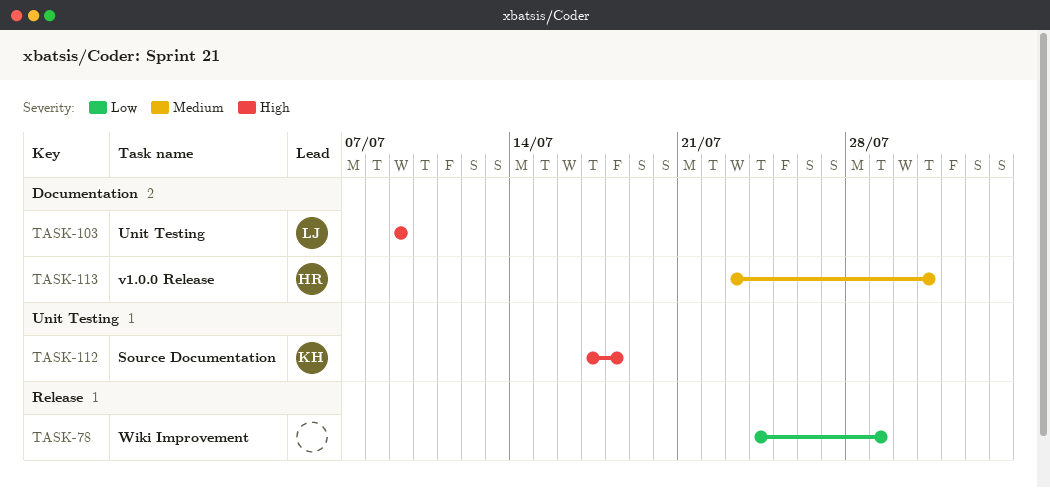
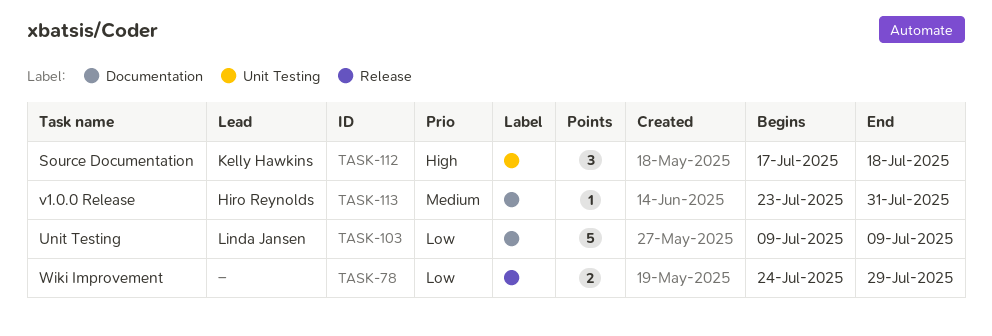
TASK-103, priority: High -> Low

